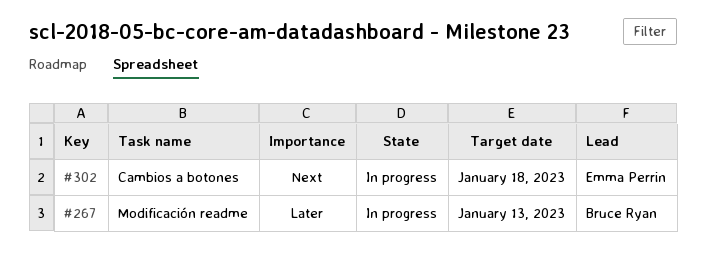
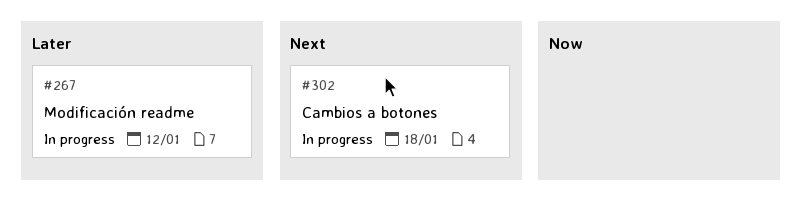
#267, due: Jan 13 -> Jan 12

